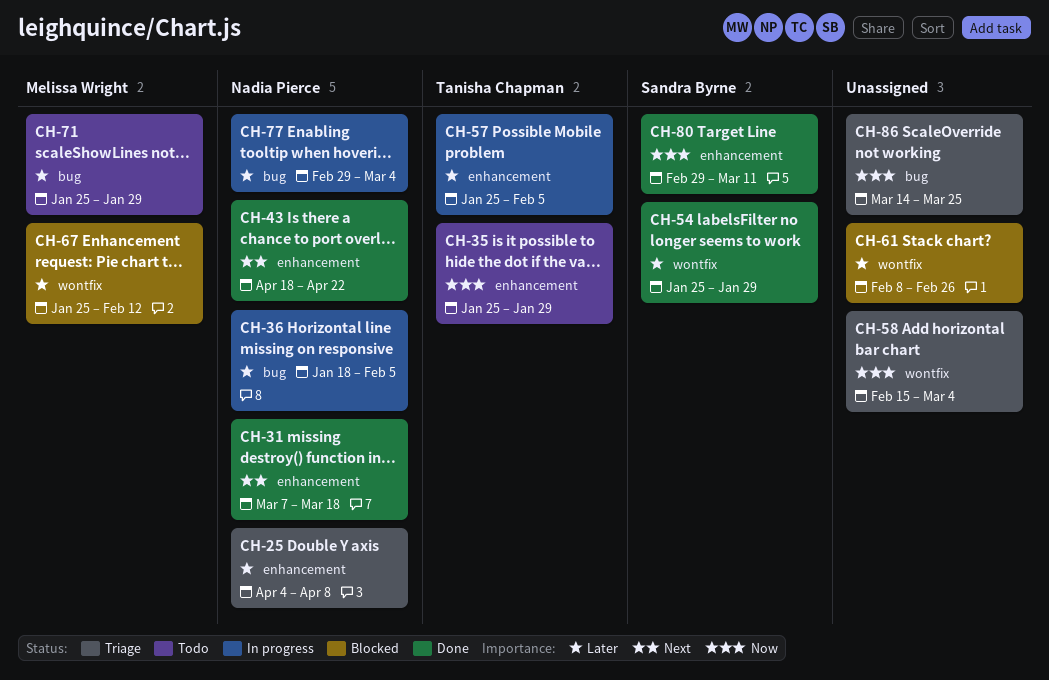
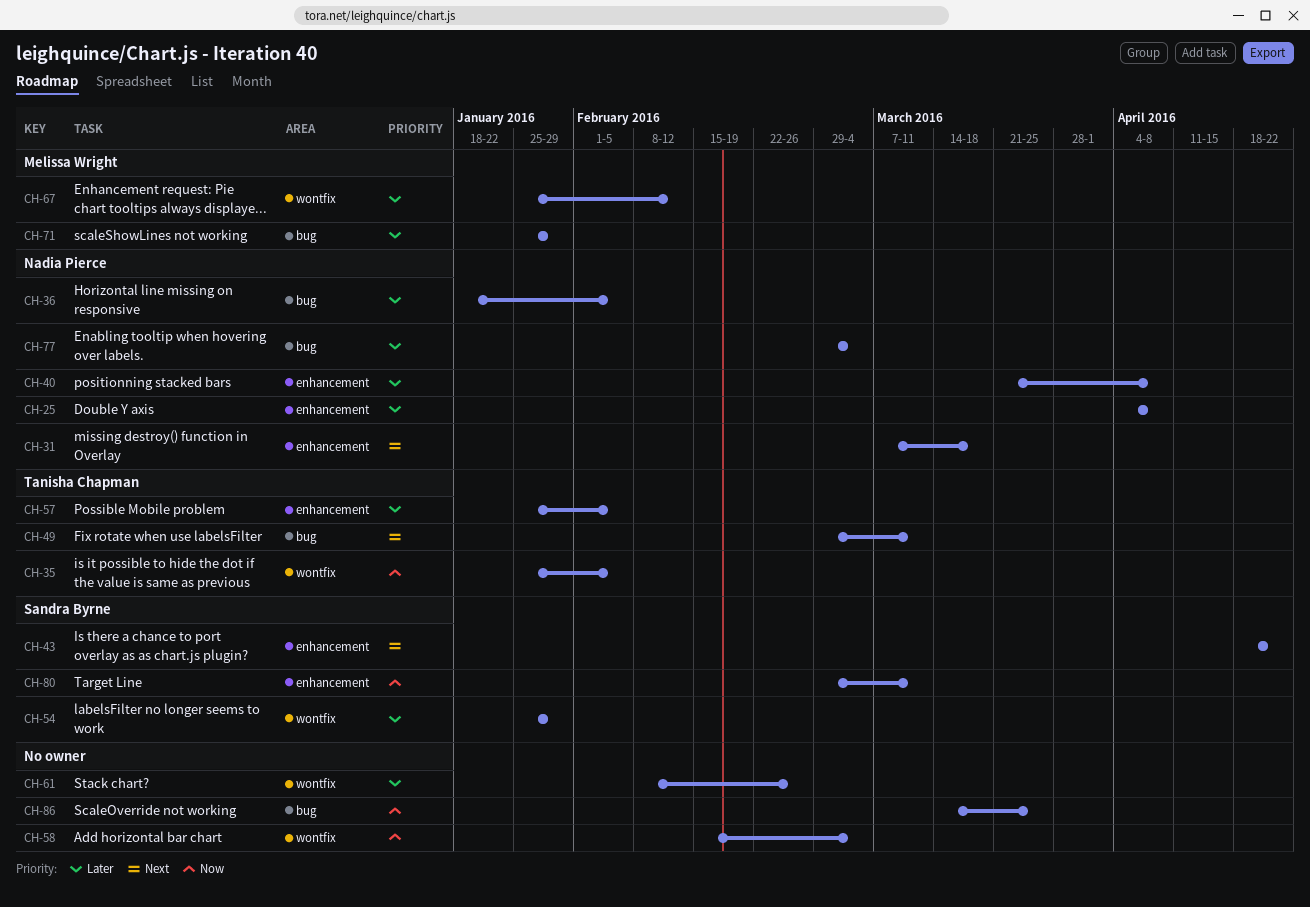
CH-35, label: enhancement -> wontfix
CH-35, due: Jan 29 -> Feb 5
CH-40: none -> present
CH-43, owner: Nadia Pierce -> Sandra Byrne
CH-49: none -> present

